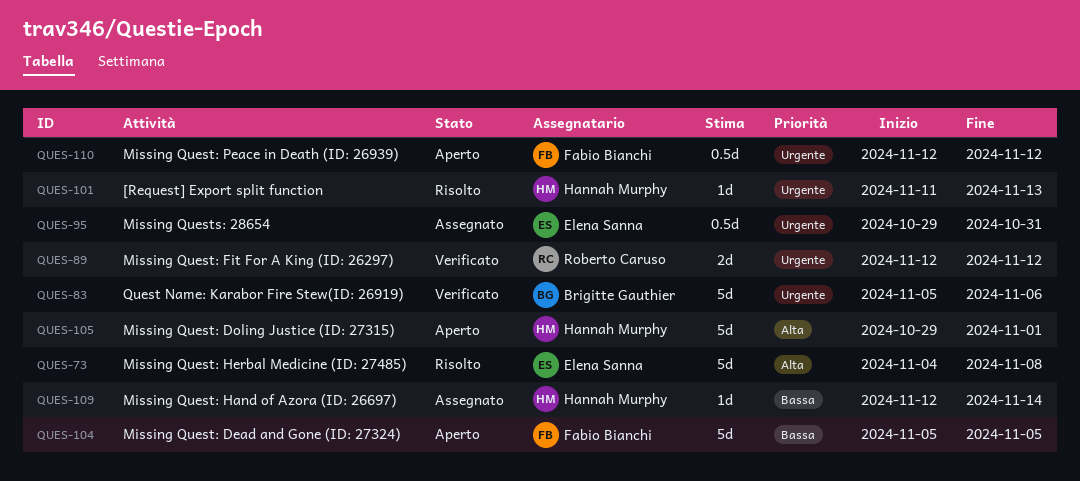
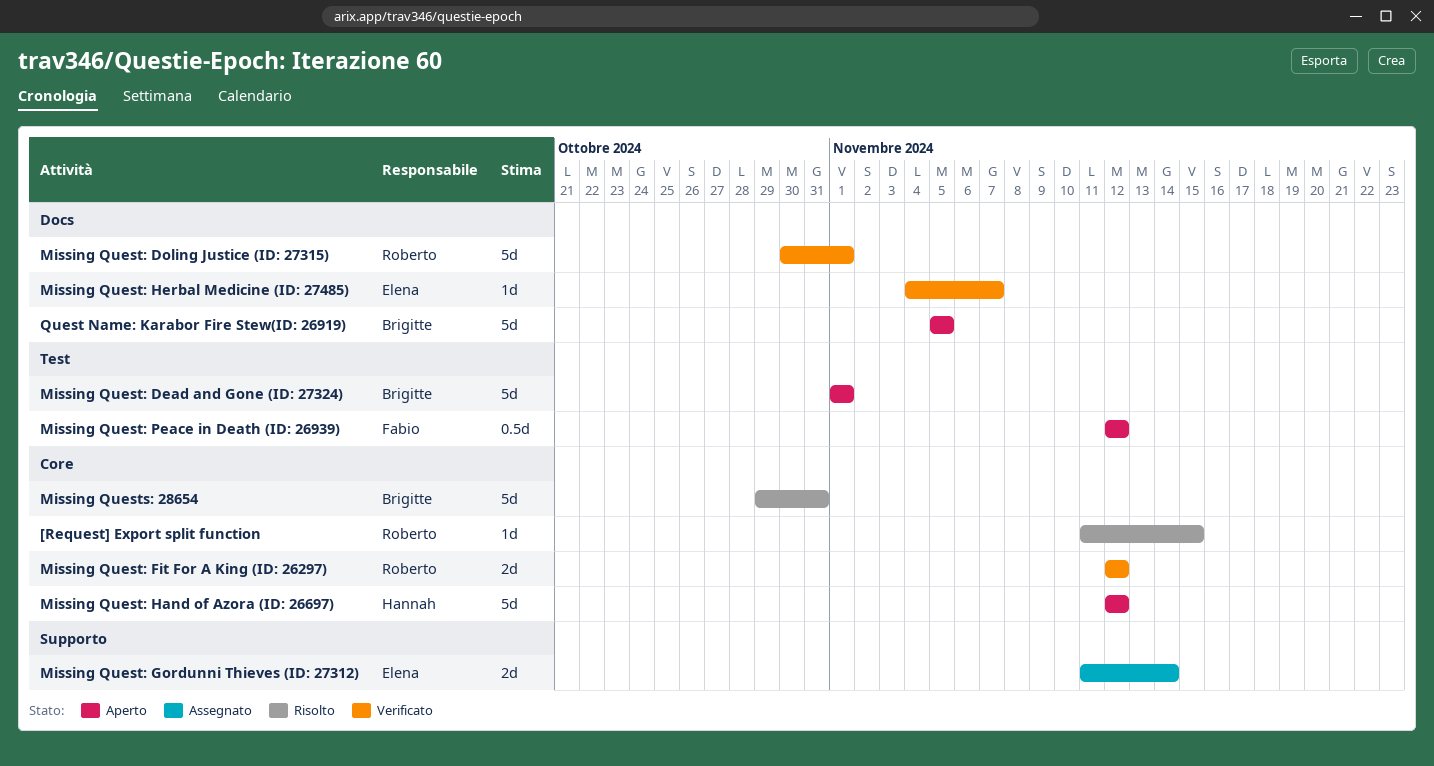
[Request] Export split function, owner: Hannah Murphy -> Roberto Caruso
[Request] Export split function, due: Nov 13 -> Nov 15
Missing Quest: Dead and Gone (ID: 27324), owner: Fabio Bianchi -> Brigitte Gauthier
Missing Quest: Dead and Gone (ID: 27324), start: Nov 5 -> Nov 1
Missing Quest: Dead and Gone (ID: 27324), due: Nov 5 -> Nov 1
Missing Quest: Doling Justice (ID: 27315), status: Aperto -> Verificato
Missing Quest: Doling Justice (ID: 27315), owner: Hannah Murphy -> Roberto Caruso
Missing Quest: Doling Justice (ID: 27315), start: Oct 29 -> Oct 30
Missing Quest: Gordunni Thieves (ID: 27312): none -> present
Missing Quest: Hand of Azora (ID: 26697), status: Assegnato -> Aperto
Missing Quest: Hand of Azora (ID: 26697), estimate: 1d -> 5d
Missing Quest: Hand of Azora (ID: 26697), due: Nov 14 -> Nov 12
Missing Quest: Herbal Medicine (ID: 27485), status: Risolto -> Verificato
Missing Quest: Herbal Medicine (ID: 27485), estimate: 5d -> 1d
Missing Quest: Herbal Medicine (ID: 27485), due: Nov 8 -> Nov 7
Missing Quests: 28654, status: Assegnato -> Risolto
Missing Quests: 28654, owner: Elena Sanna -> Brigitte Gauthier
Missing Quests: 28654, estimate: 0.5d -> 5d
Quest Name: Karabor Fire Stew(ID: 26919), status: Verificato -> Aperto
Quest Name: Karabor Fire Stew(ID: 26919), due: Nov 6 -> Nov 5

